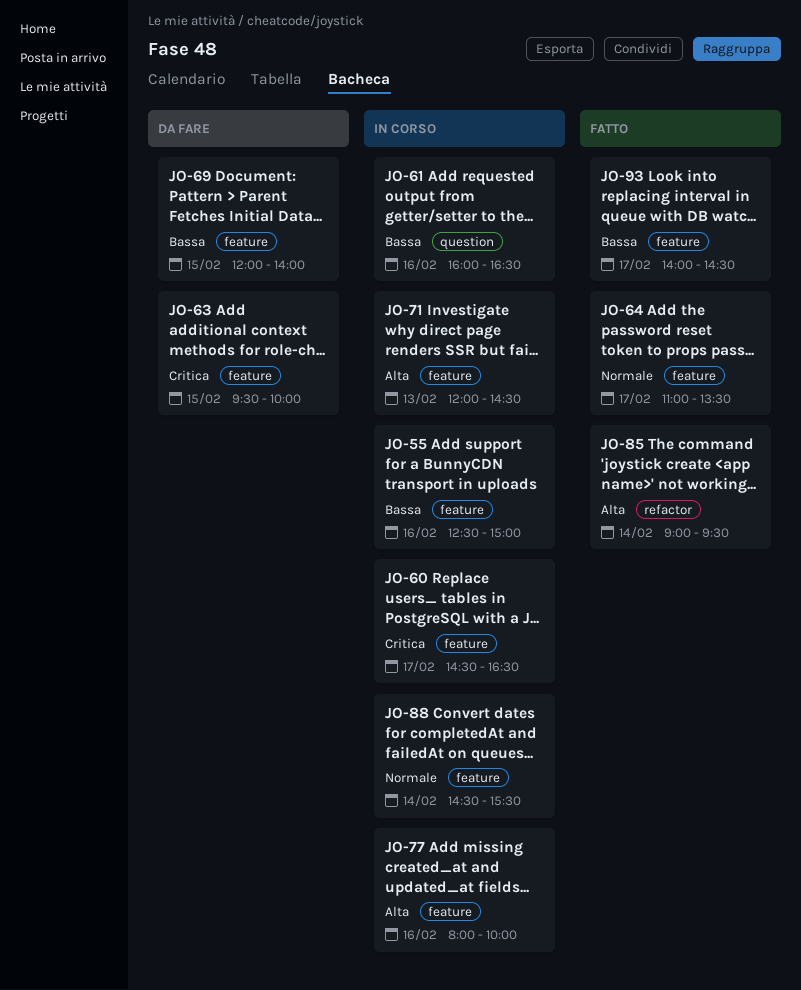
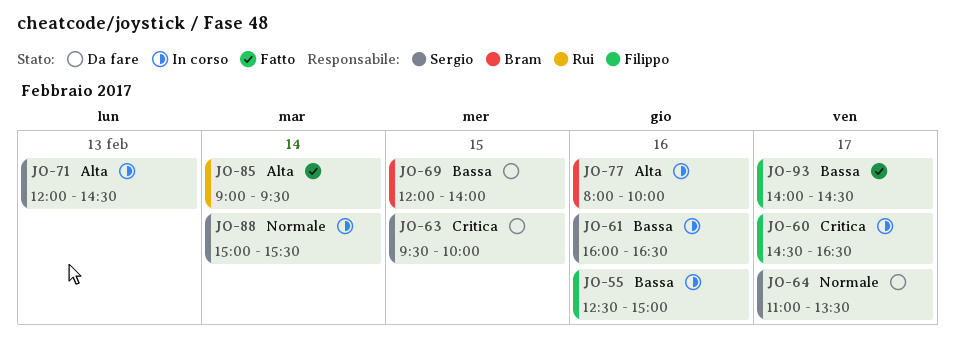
JO-64, status: Fatto -> Da fare
JO-88, begins: 14:30 -> 15:00

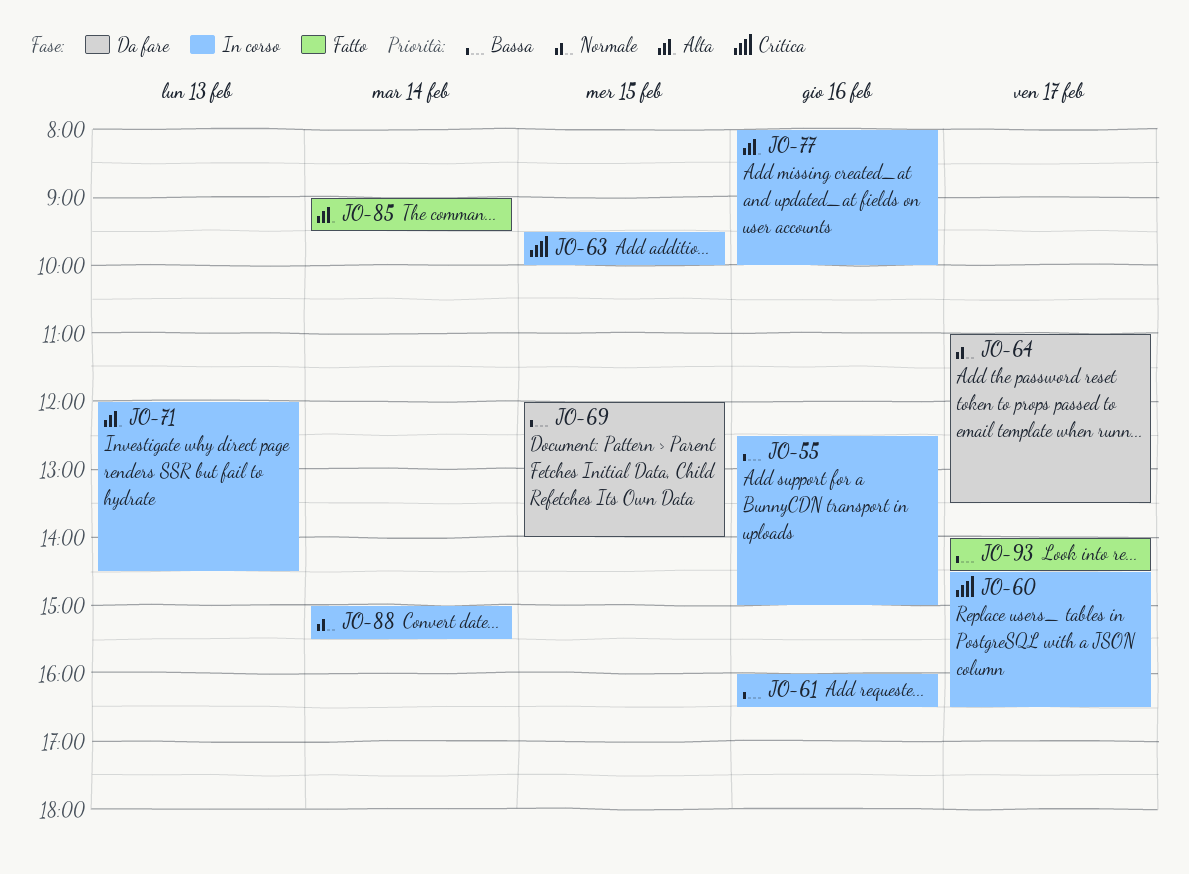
JO-63, status: Da fare -> In corso

